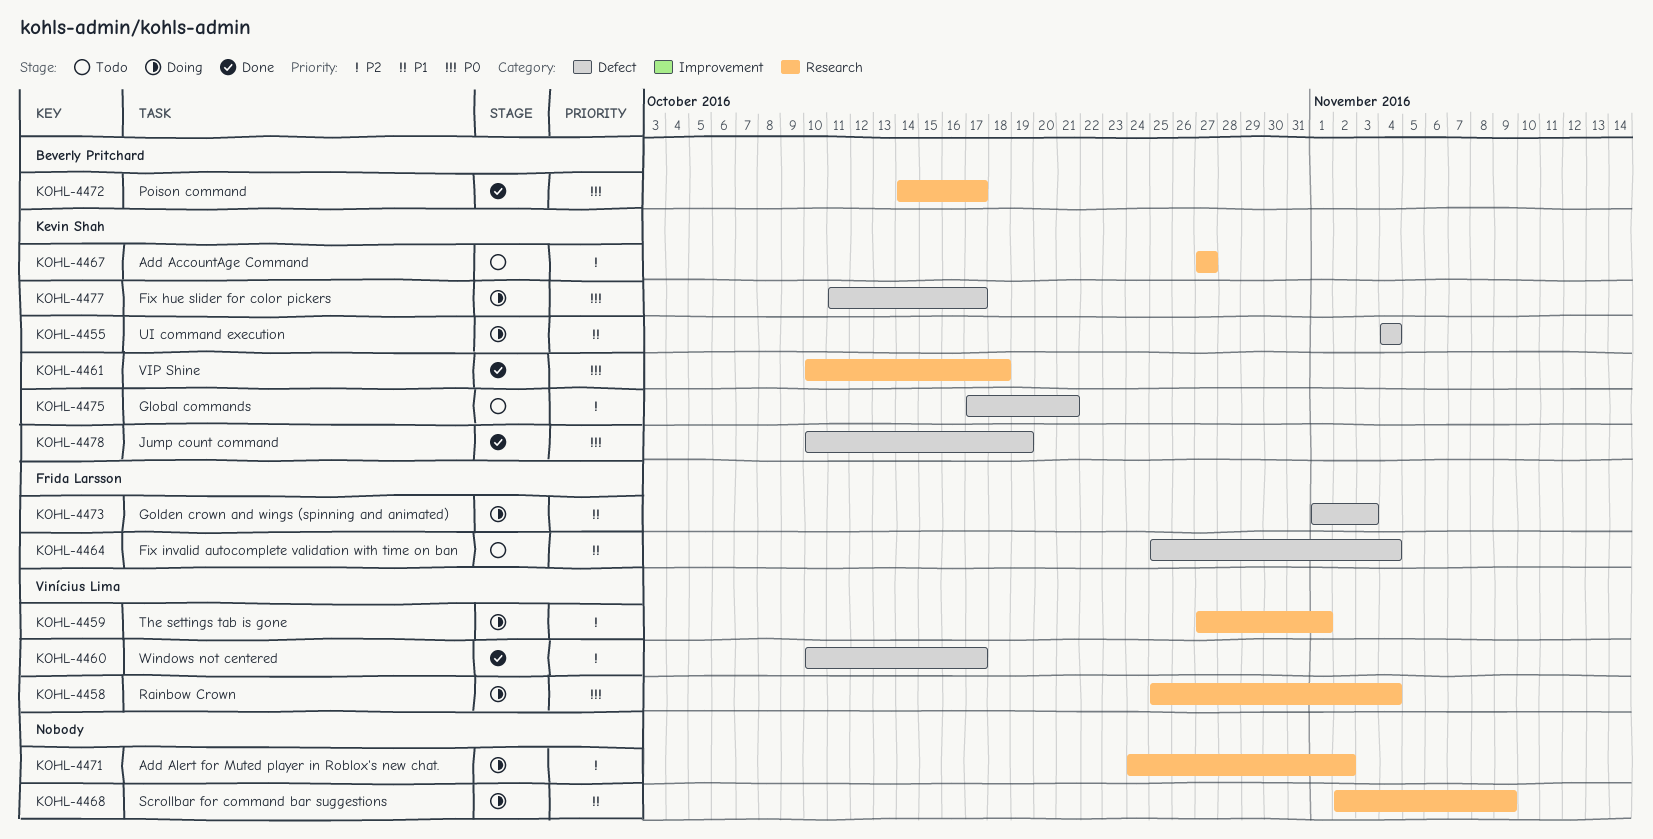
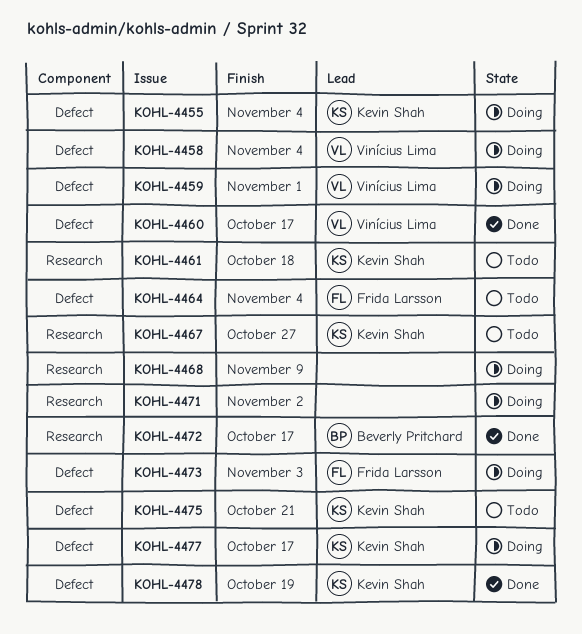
KOHL-4458, label: Research -> Defect
KOHL-4459, label: Research -> Defect
KOHL-4461, status: Done -> Todo

